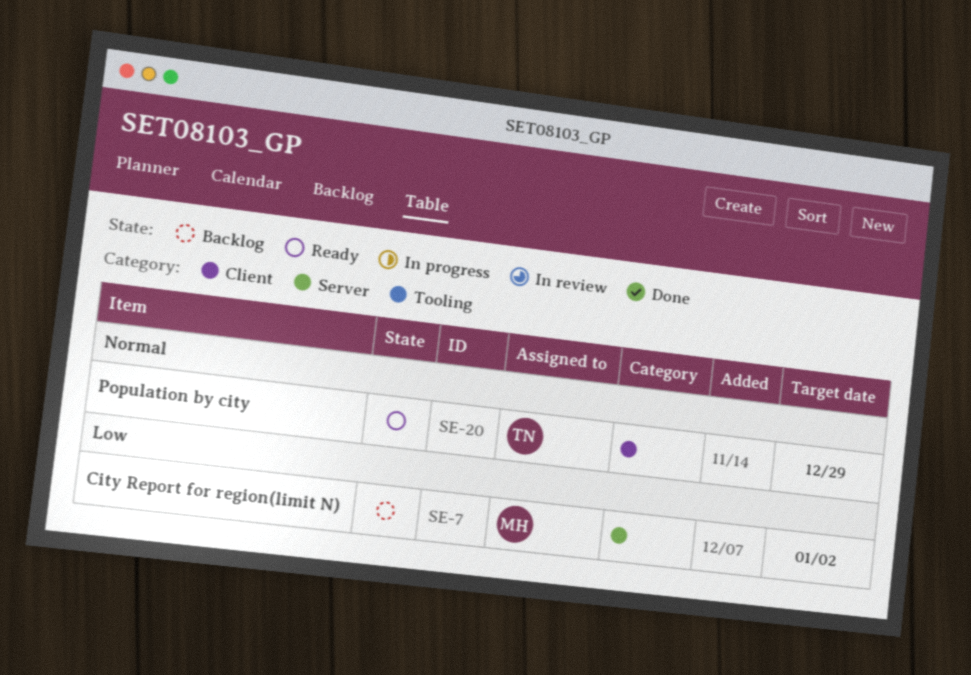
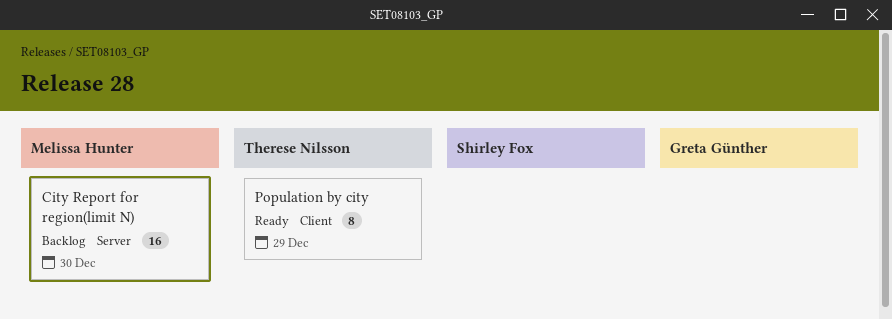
City Report for region(limit N), due: Jan 2 -> Dec 30

